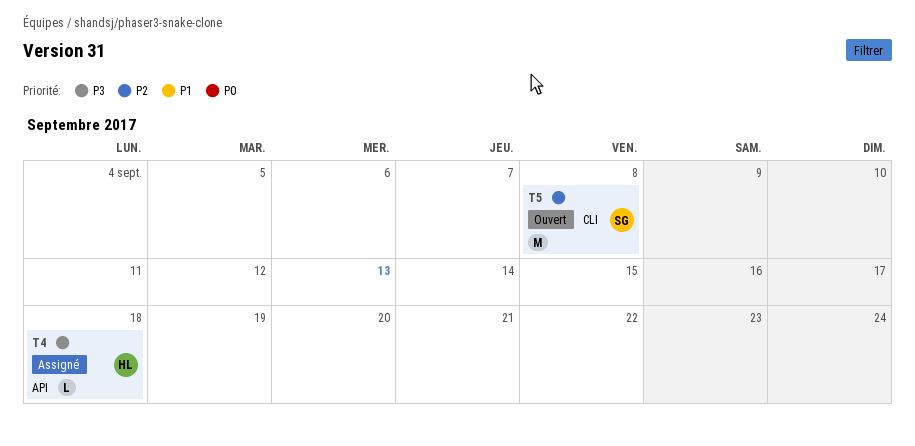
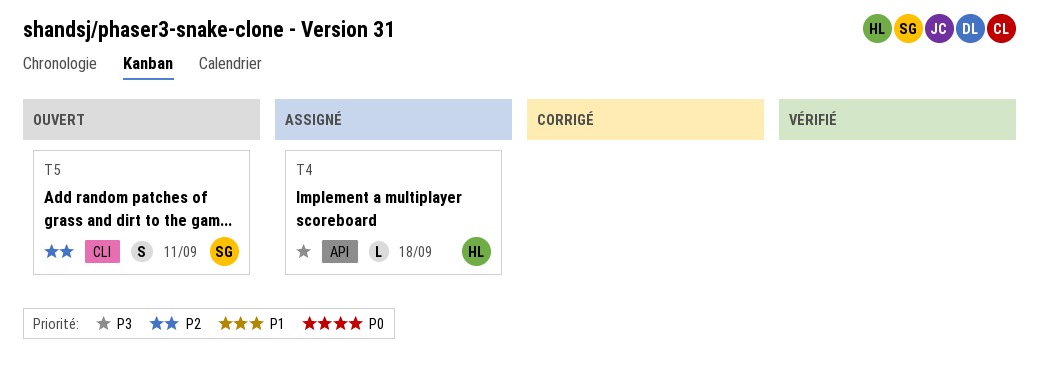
T5, estimate: M -> S
T5, due: Sep 8 -> Sep 11

